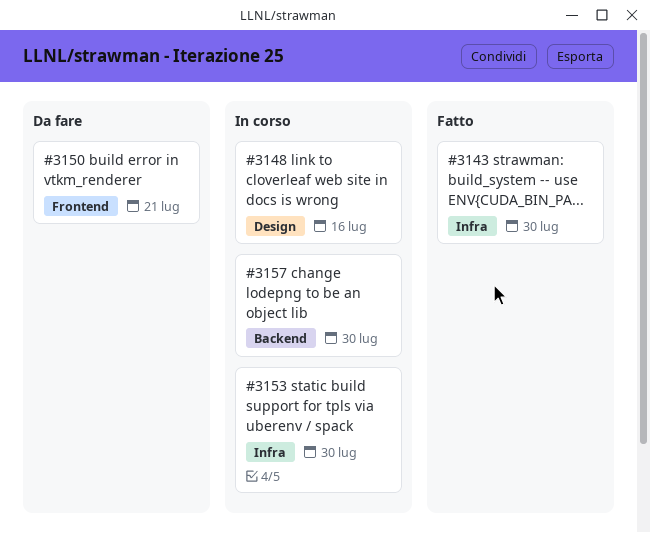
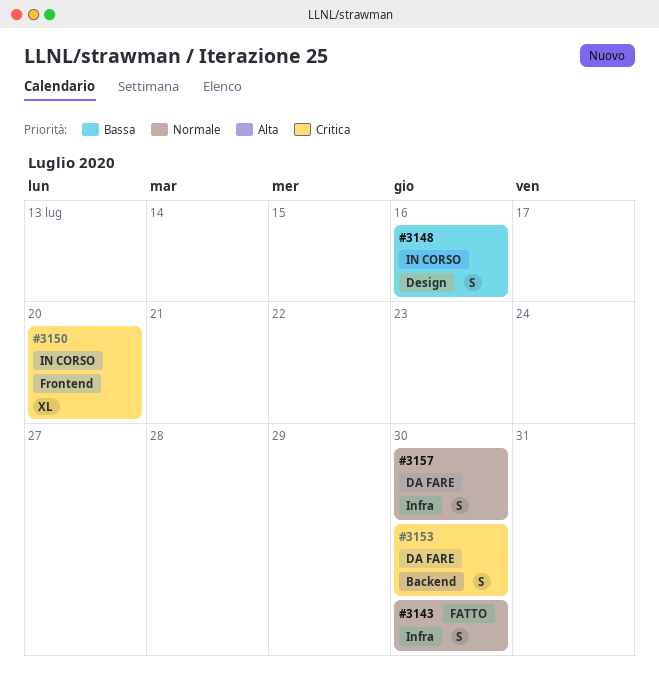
#3150, status: Da fare -> In corso
#3150, due: Jul 21 -> Jul 20
#3153, status: In corso -> Da fare
#3153, label: Infra -> Backend
#3157, status: In corso -> Da fare
#3157, label: Backend -> Infra

